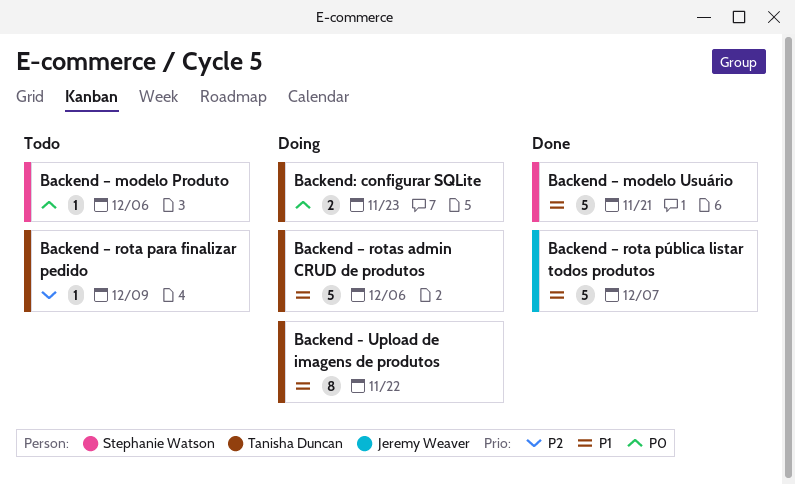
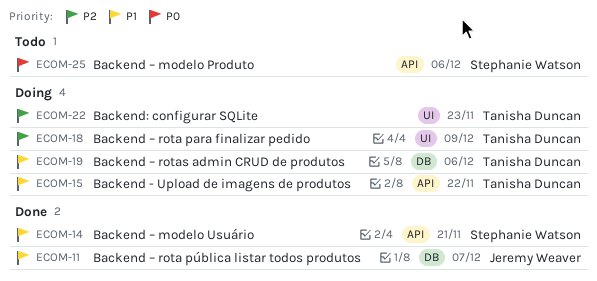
Backend – rota para finalizar pedido, status: Todo -> Doing
Backend: configurar SQLite, priority: P0 -> P2

